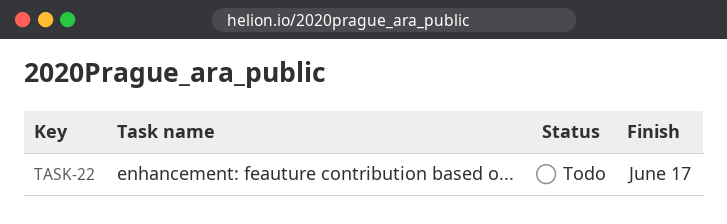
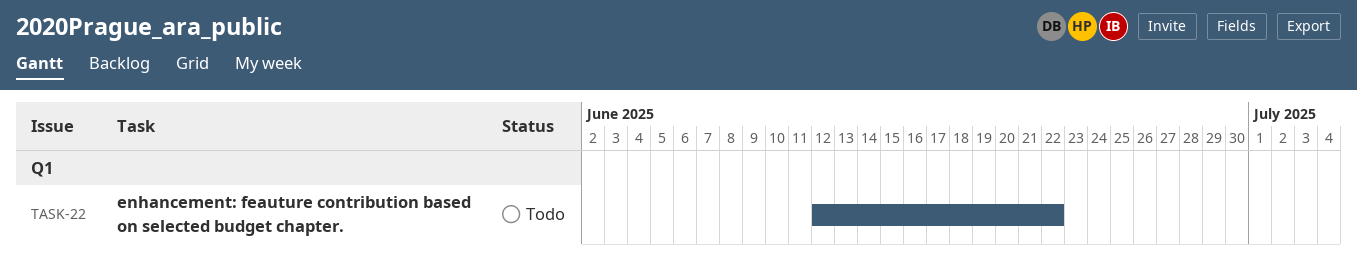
TASK-22, due: Jun 17 -> Jun 22

